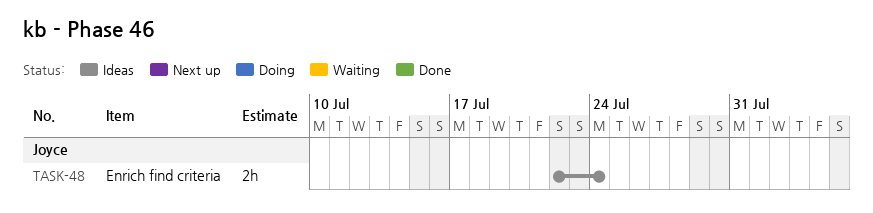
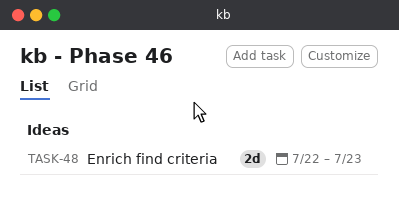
TASK-48, estimate: 2h -> 2d
TASK-48, due: Jul 24 -> Jul 23

